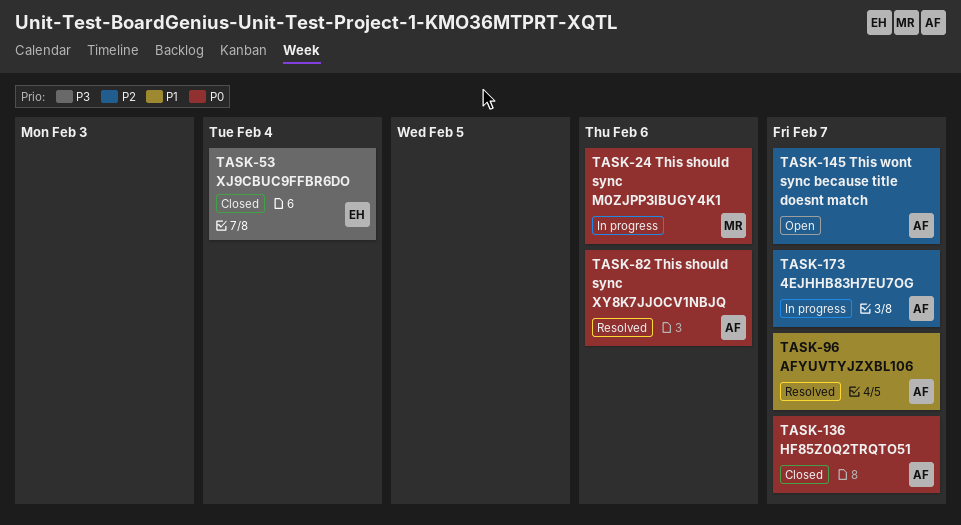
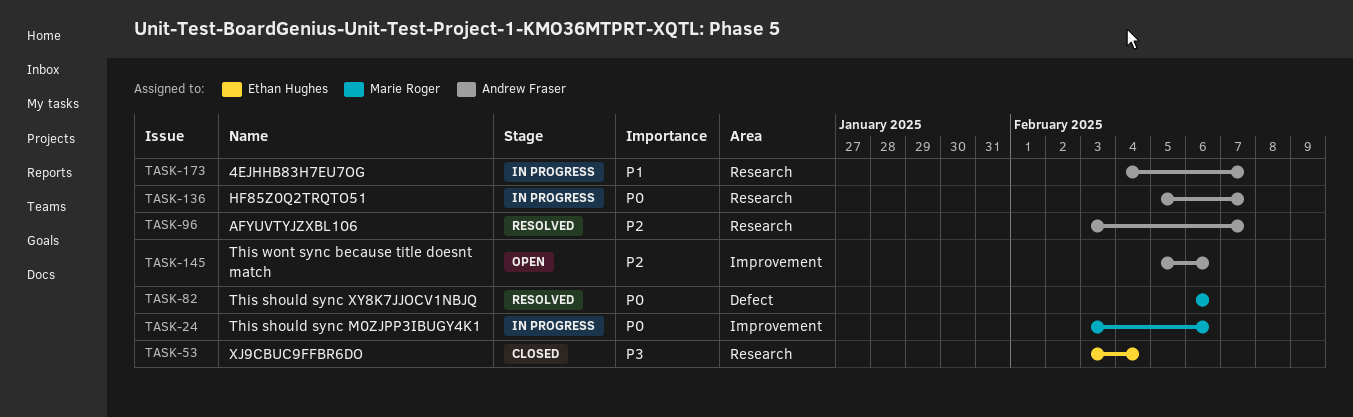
TASK-82, owner: Andrew Fraser -> Marie Roger
TASK-96, priority: P1 -> P2
TASK-136, status: Closed -> In progress
TASK-145, due: Feb 7 -> Feb 6
TASK-173, priority: P2 -> P1

